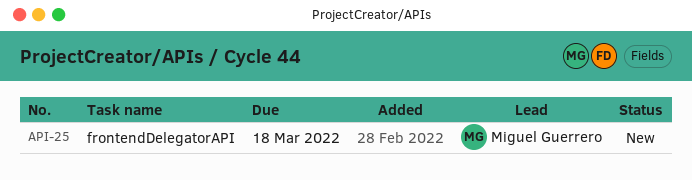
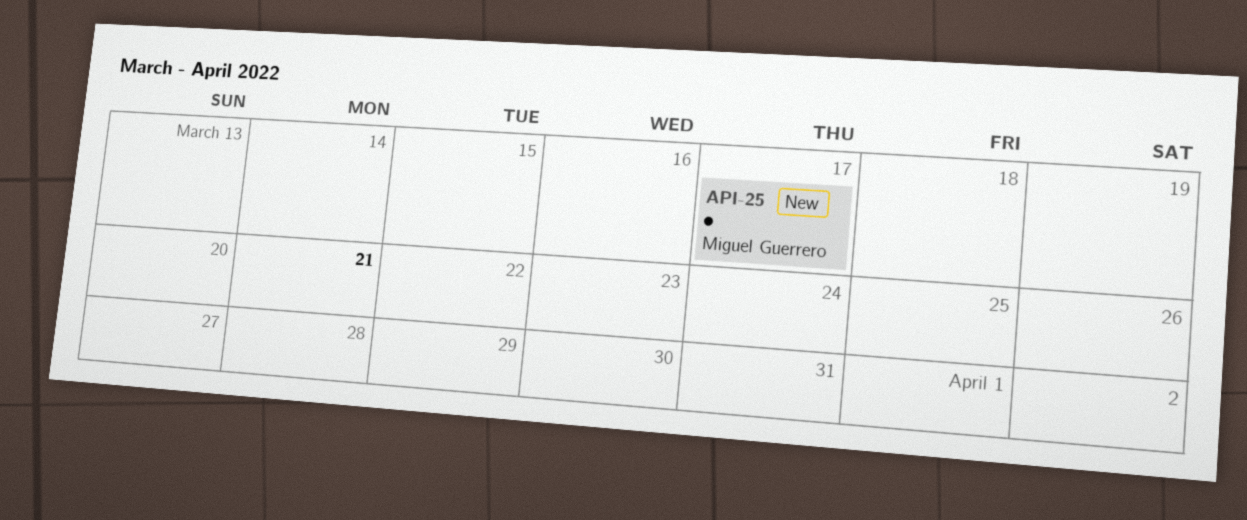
API-25, due: Mar 18 -> Mar 17

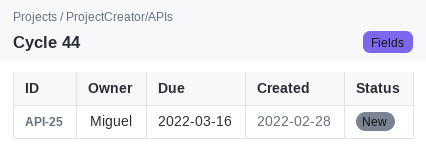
API-25, due: Mar 17 -> Mar 16

